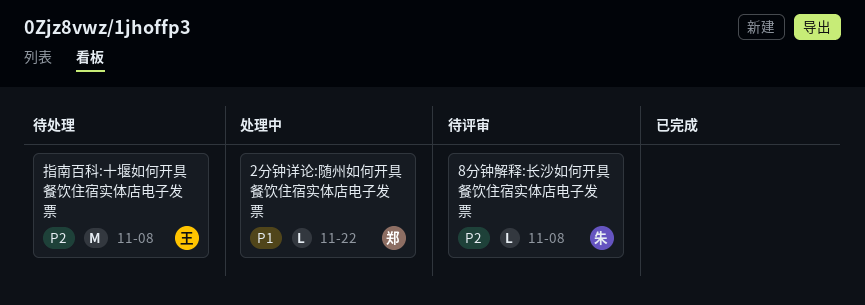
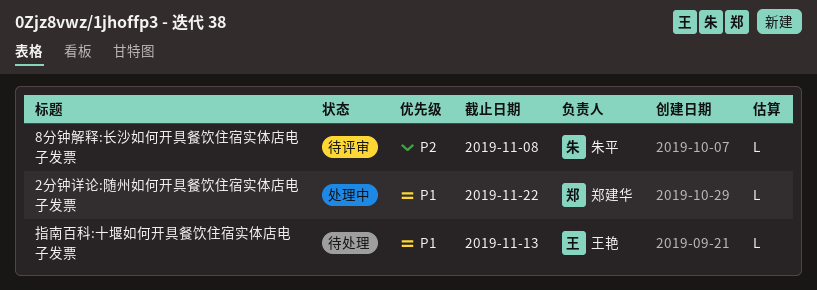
指南百科:十堰如何开具餐饮住宿实体店电子发票, priority: P2 -> P1
指南百科:十堰如何开具餐饮住宿实体店电子发票, estimate: M -> L
指南百科:十堰如何开具餐饮住宿实体店电子发票, due: Nov 8 -> Nov 13

